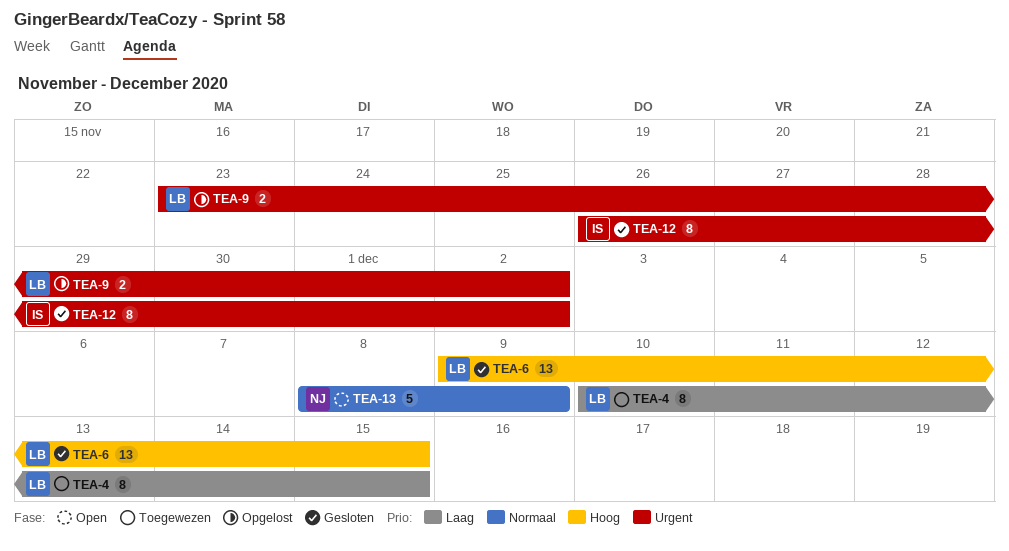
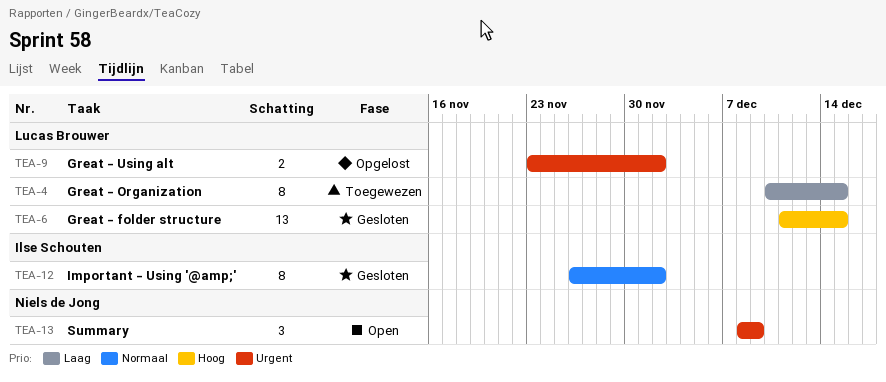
TEA-6, start: Dec 9 -> Dec 11
TEA-12, priority: Urgent -> Normaal
TEA-13, priority: Normaal -> Urgent
TEA-13, estimate: 5 -> 3

